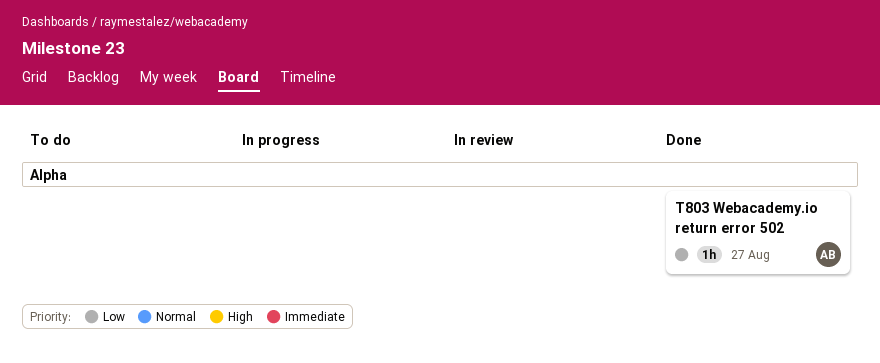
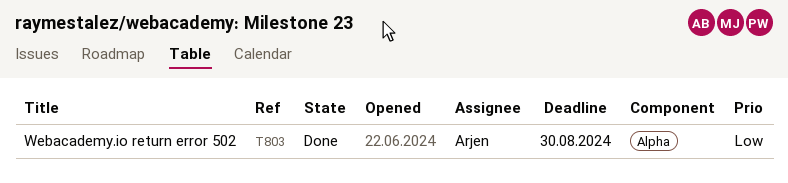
T803, due: Aug 27 -> Aug 30

